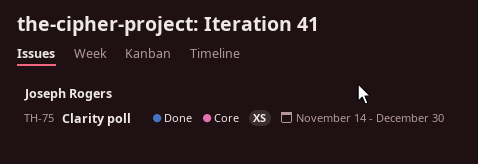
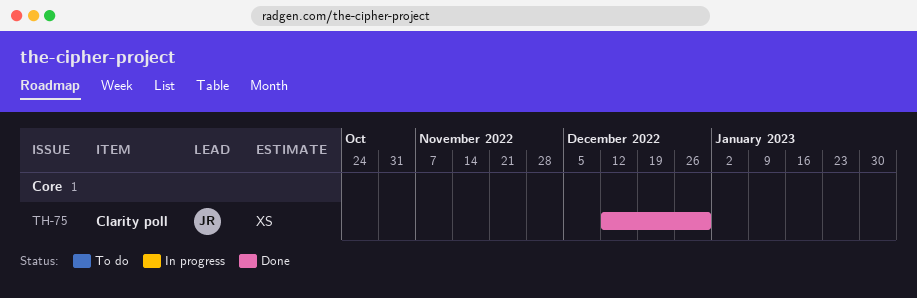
TH-75, start: Nov 14 -> Dec 12

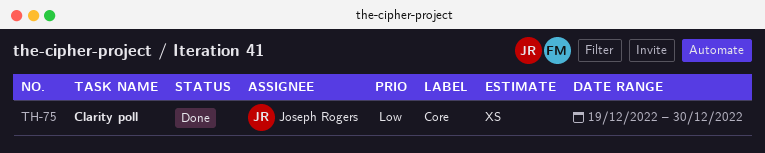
TH-75, start: Dec 12 -> Dec 19

